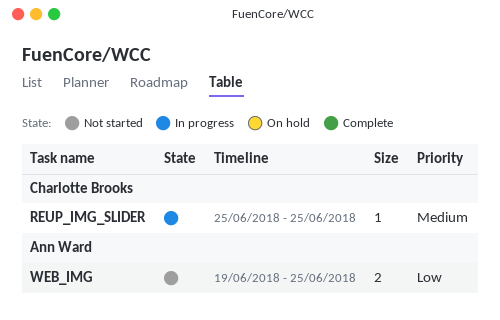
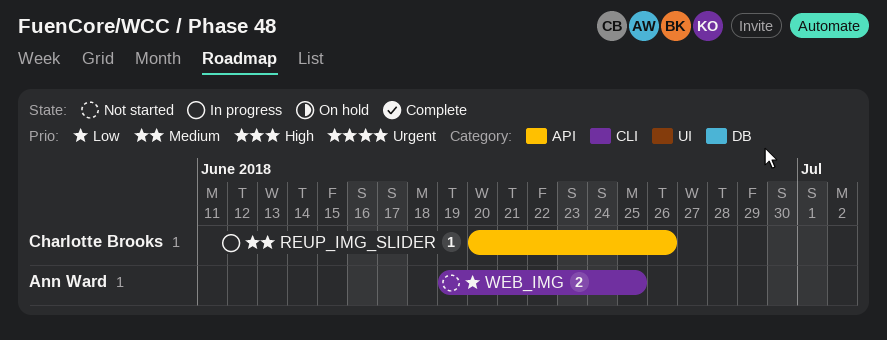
REUP_IMG_SLIDER, start: Jun 25 -> Jun 20
REUP_IMG_SLIDER, due: Jun 25 -> Jun 26

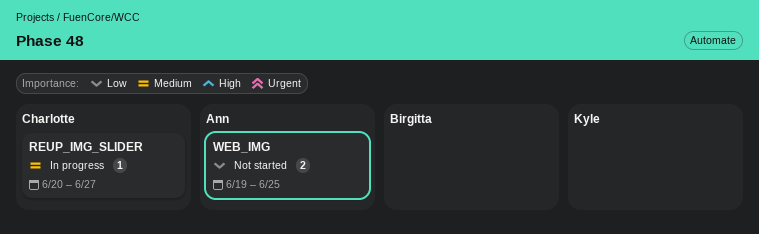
REUP_IMG_SLIDER, due: Jun 26 -> Jun 27

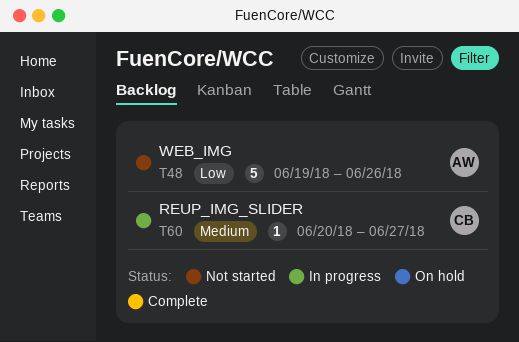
WEB_IMG, estimate: 2 -> 5
WEB_IMG, due: Jun 25 -> Jun 26

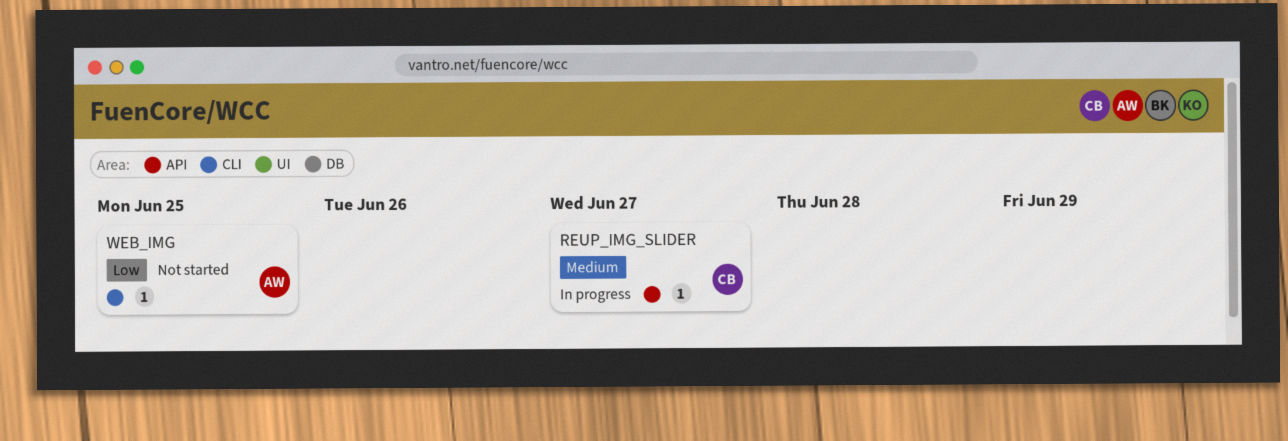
WEB_IMG, estimate: 5 -> 1
WEB_IMG, due: Jun 26 -> Jun 25

